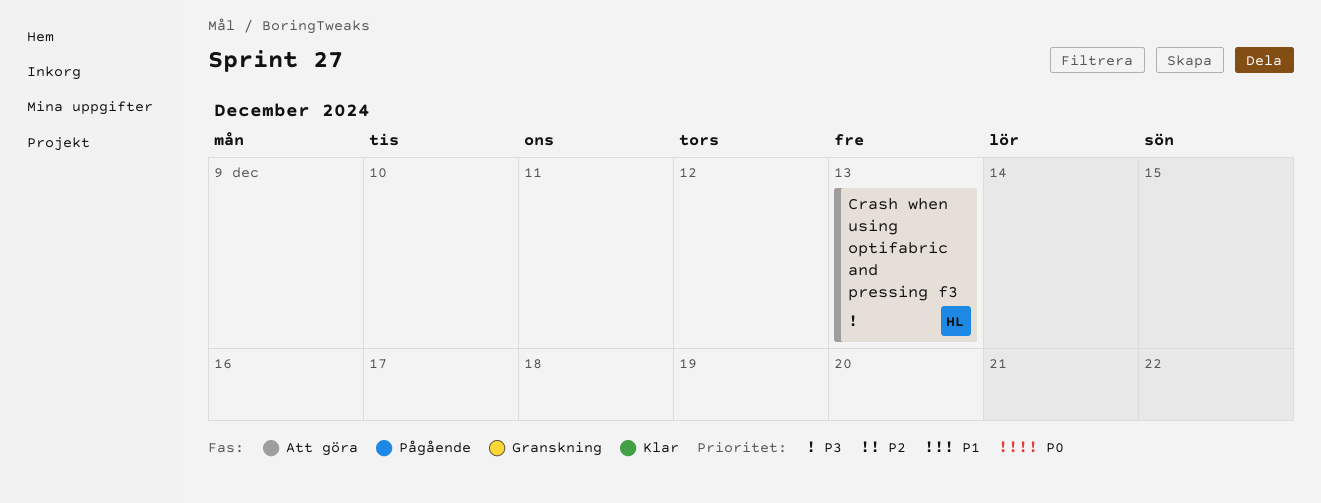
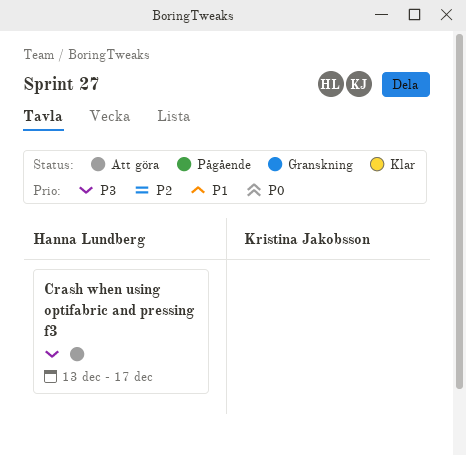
Crash when using optifabric and pressing f3, due: Dec 13 -> Dec 17

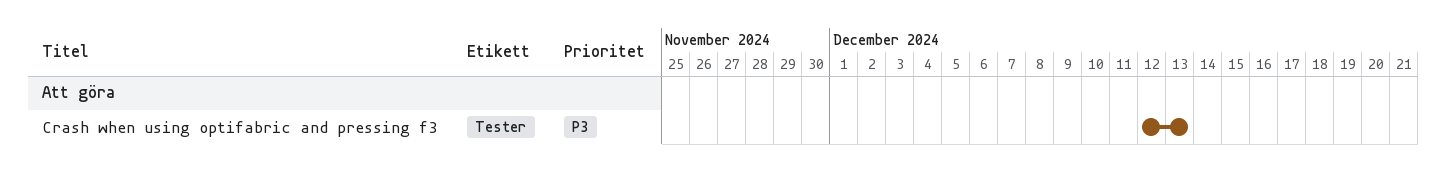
Crash when using optifabric and pressing f3, start: Dec 13 -> Dec 12
Crash when using optifabric and pressing f3, due: Dec 17 -> Dec 13

